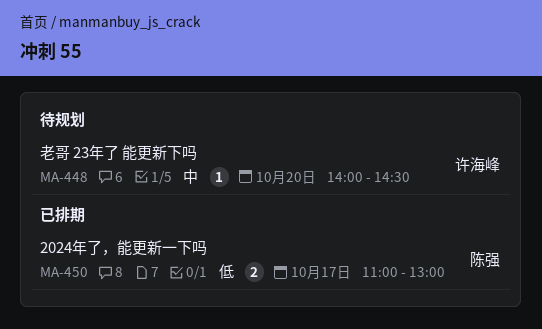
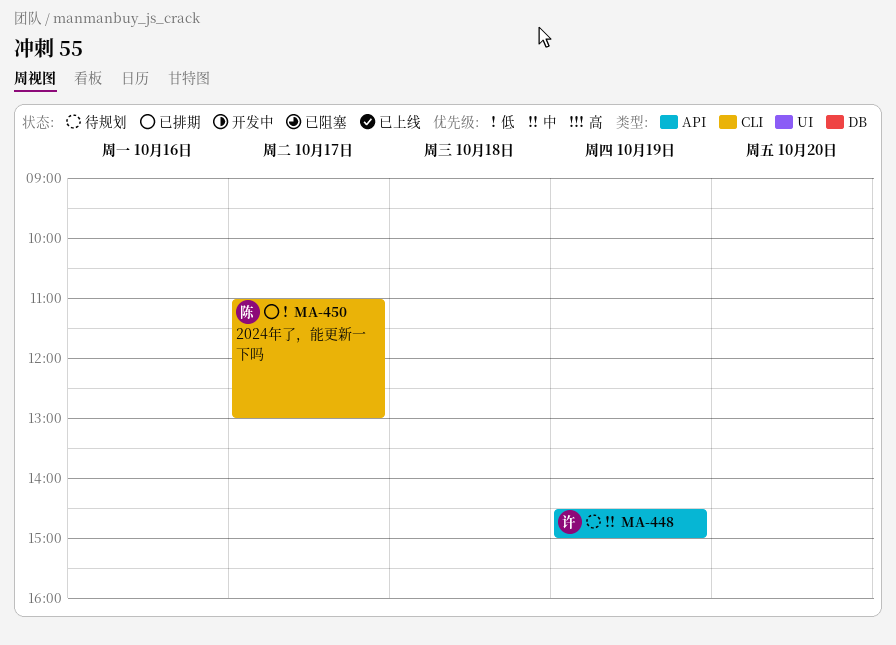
MA-448, day: Oct 20 -> Oct 19
MA-448, begins: 14:00 -> 14:30
MA-448, ends: 14:30 -> 15:00

